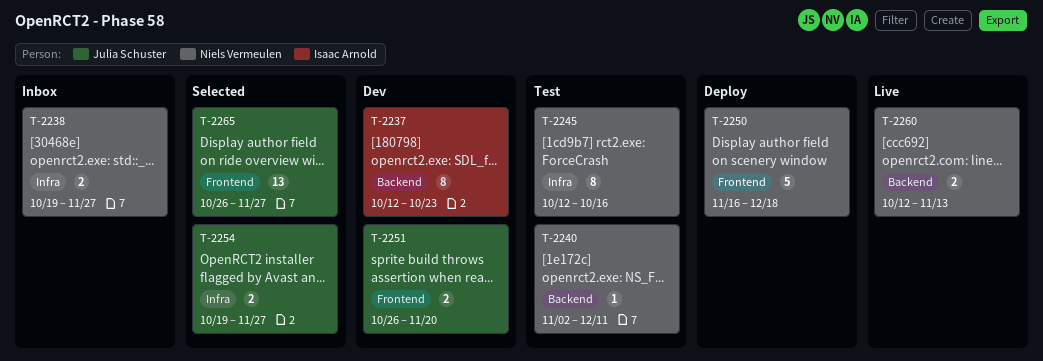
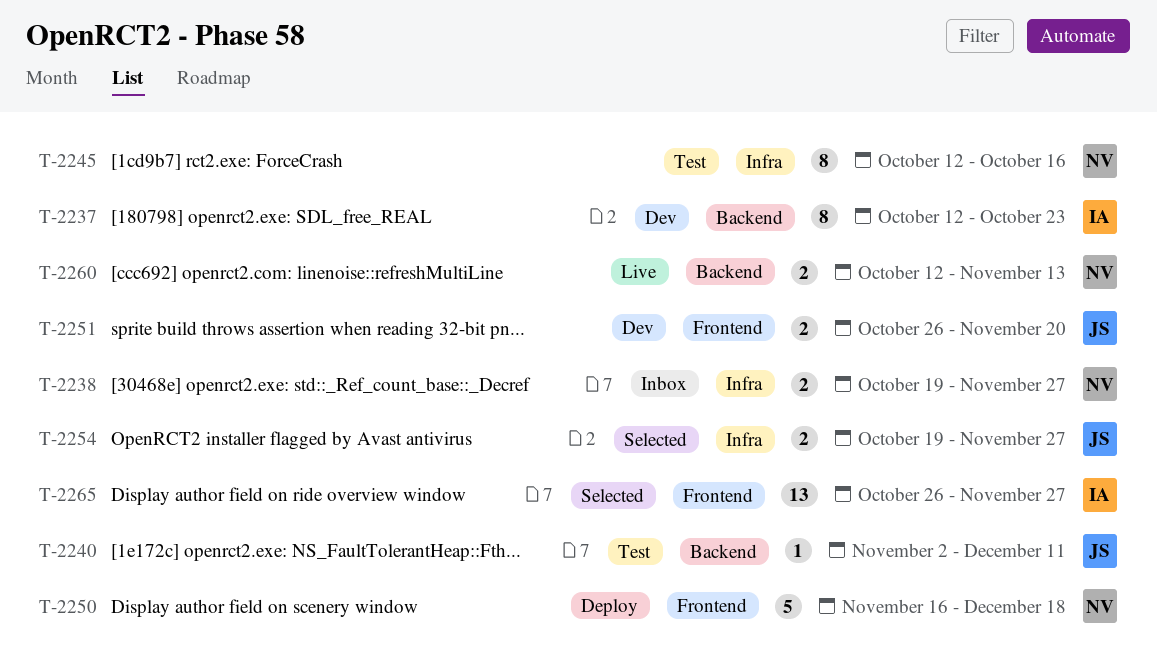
T-2240, owner: Niels Vermeulen -> Julia Schuster
T-2265, owner: Julia Schuster -> Isaac Arnold

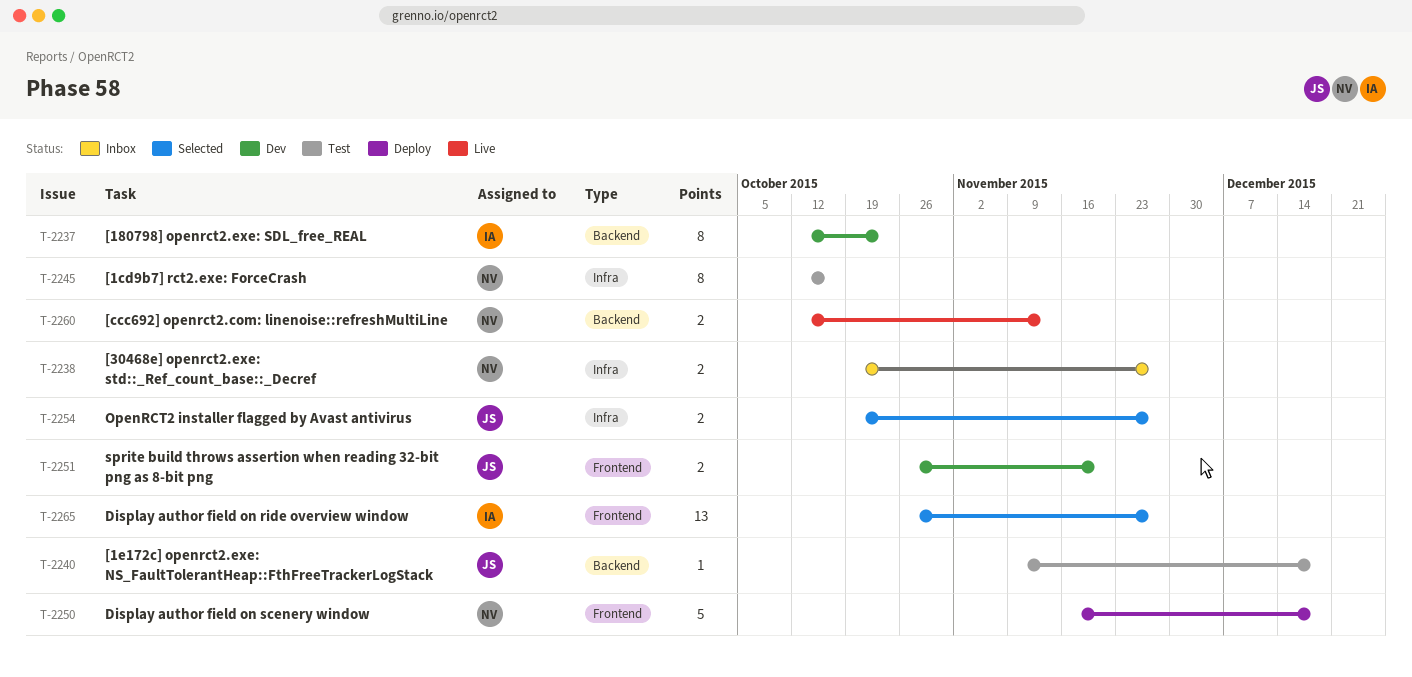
T-2240, start: Nov 2 -> Nov 9
T-2240, due: Dec 11 -> Dec 18

